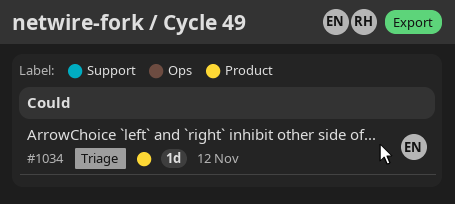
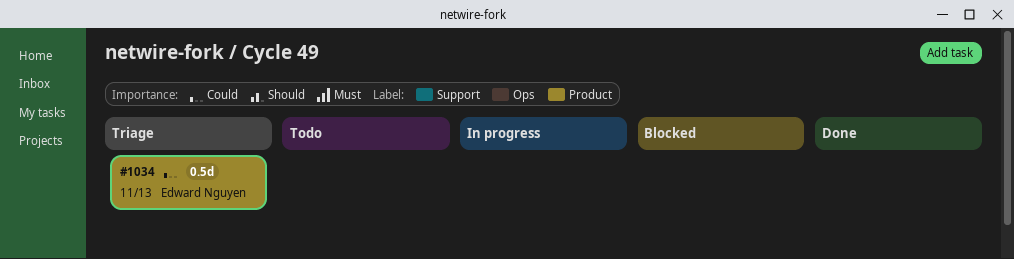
#1034, estimate: 1d -> 0.5d
#1034, due: Nov 12 -> Nov 13

